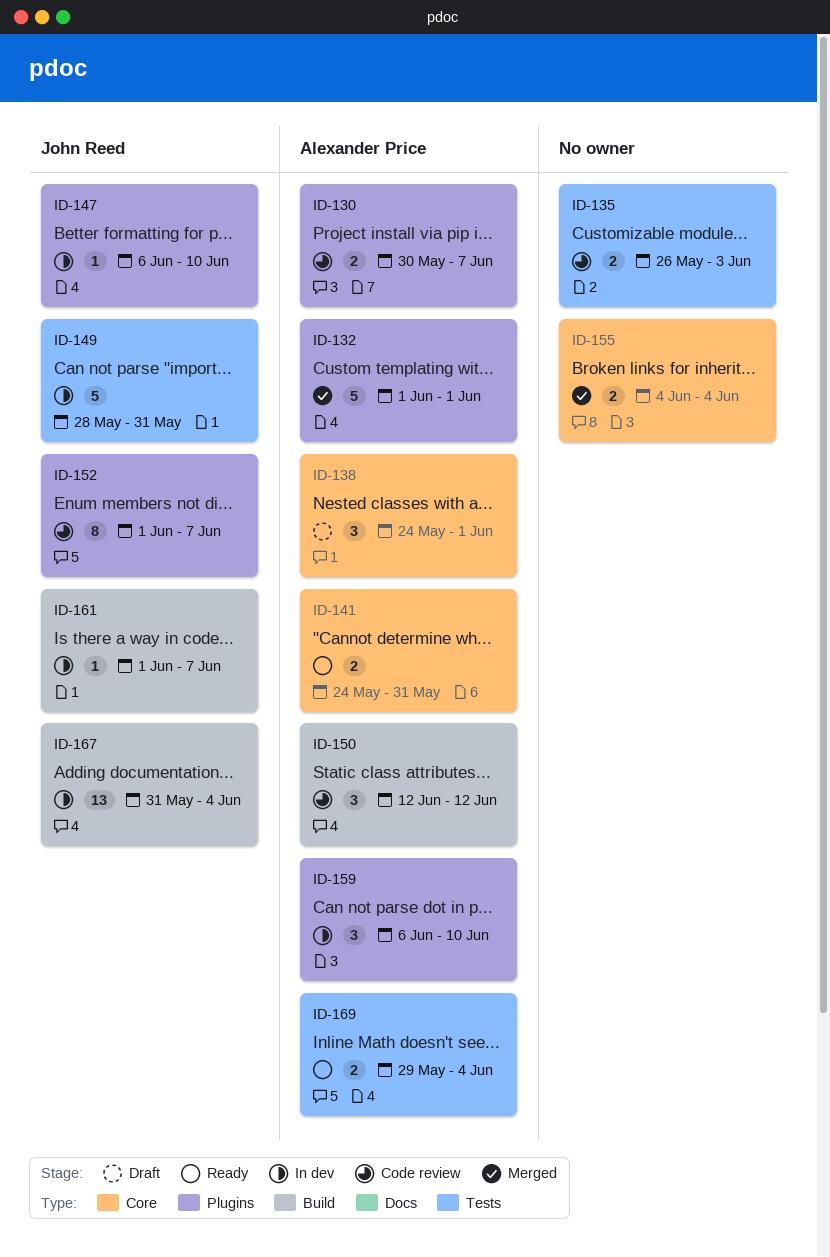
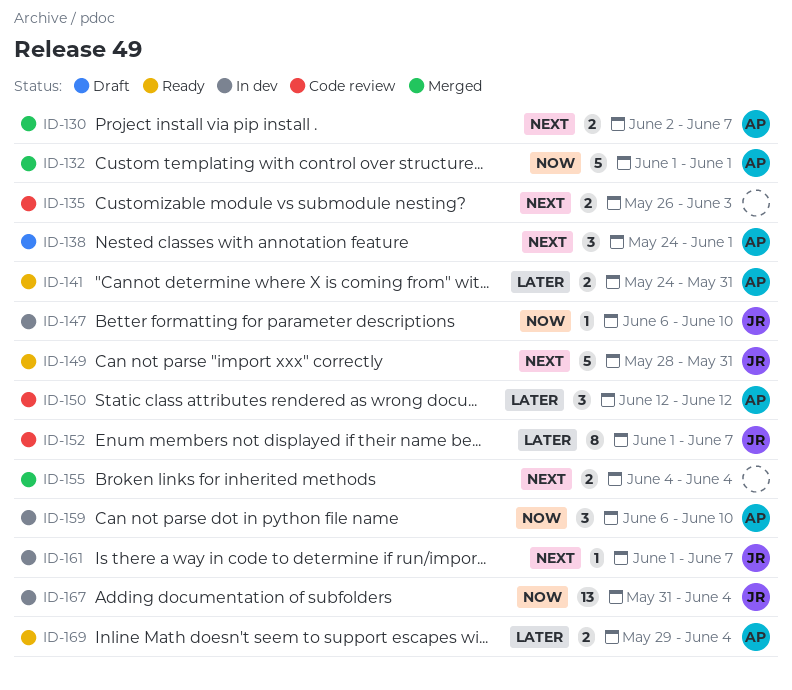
ID-130, status: Code review -> Merged
ID-130, start: May 30 -> Jun 2
ID-149, status: In dev -> Ready

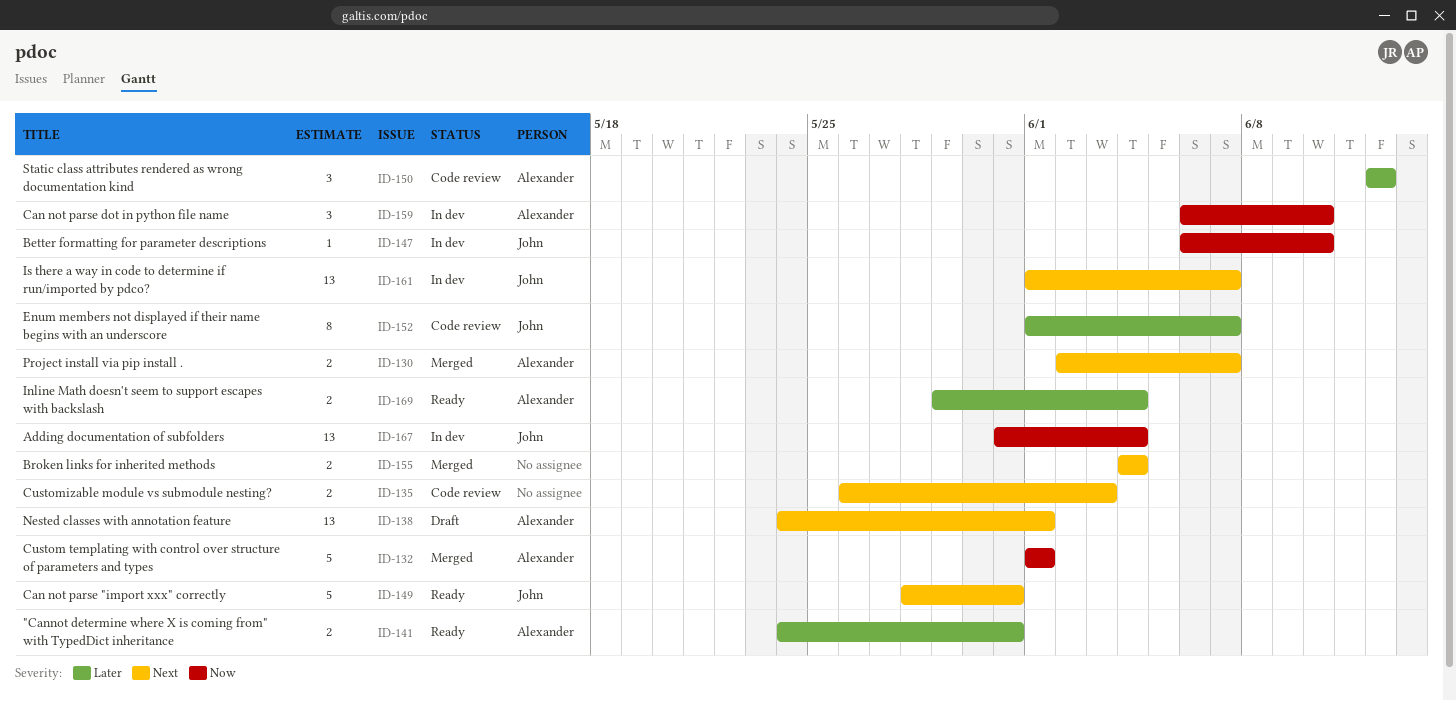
ID-138, estimate: 3 -> 13
ID-161, estimate: 1 -> 13

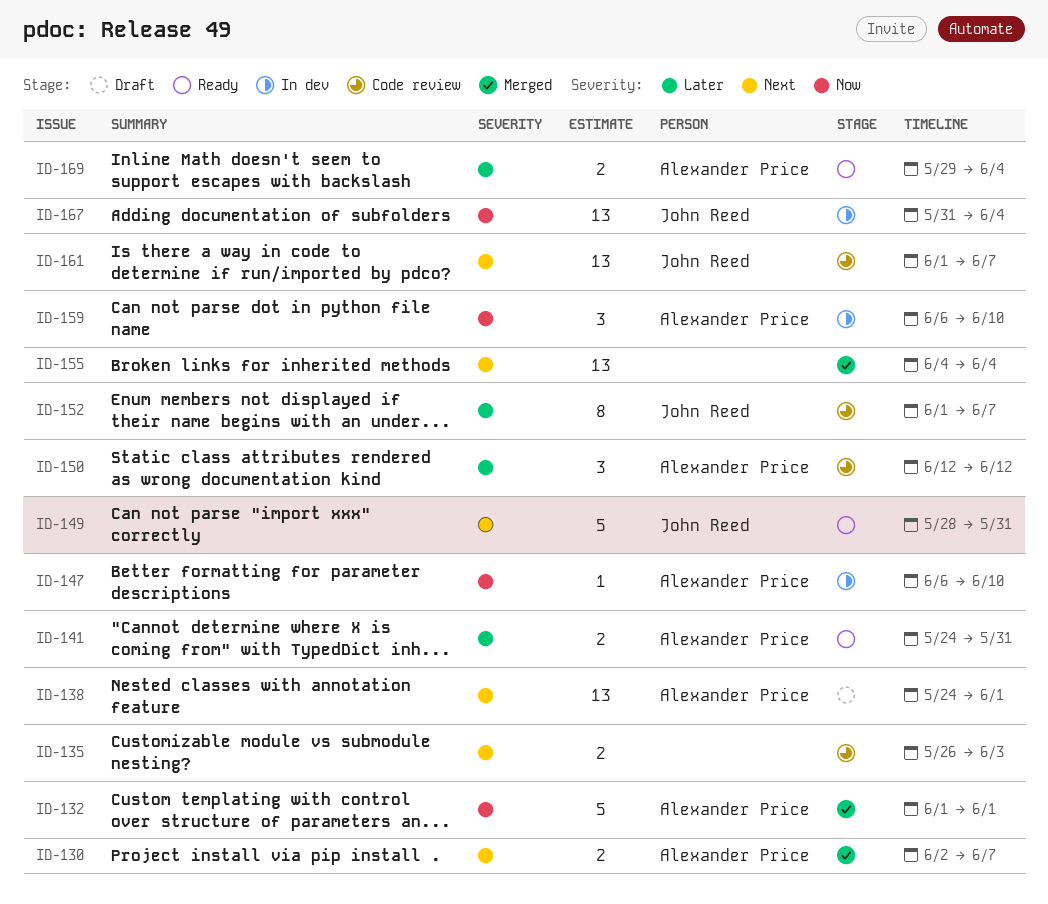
ID-147, owner: John Reed -> Alexander Price
ID-155, estimate: 2 -> 13
ID-161, status: In dev -> Code review

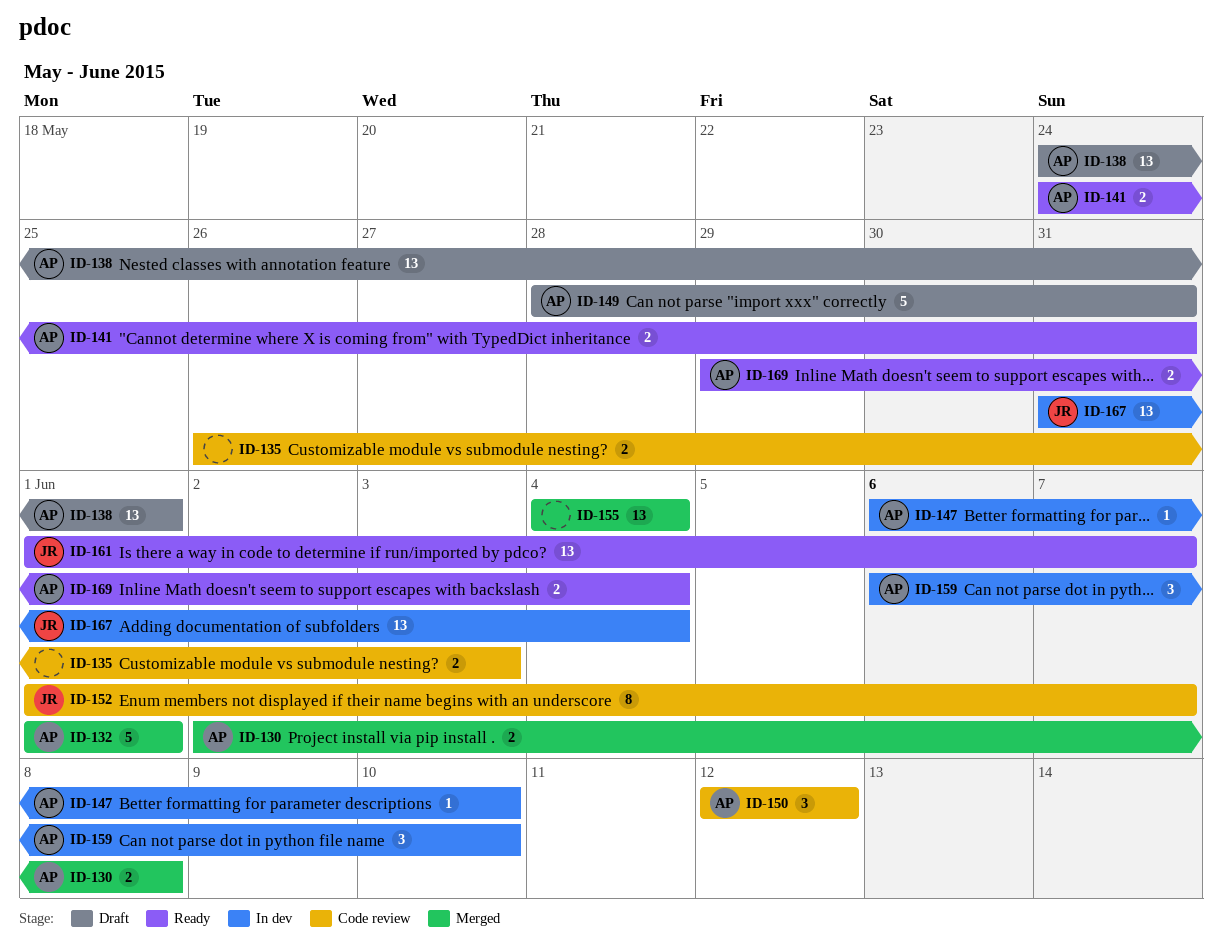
ID-130, due: Jun 7 -> Jun 8
ID-149, status: Ready -> Draft
ID-149, owner: John Reed -> Alexander Price
ID-161, status: Code review -> Ready

